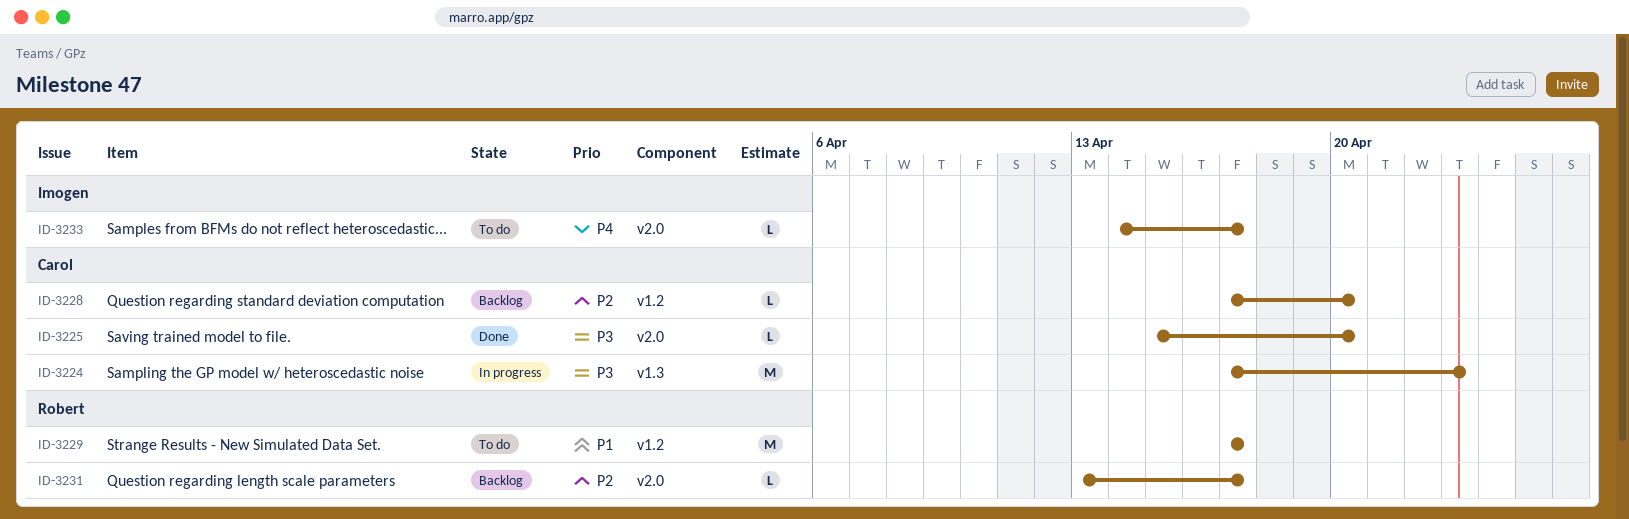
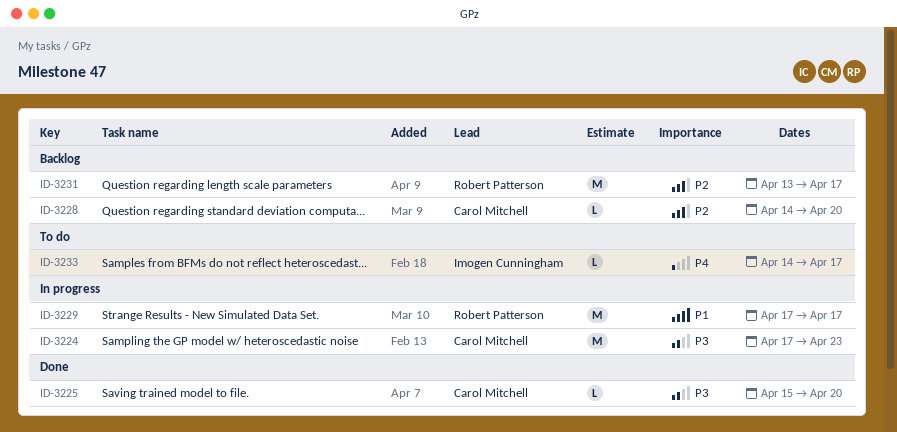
ID-3228, start: Apr 17 -> Apr 14
ID-3229, status: To do -> In progress
ID-3231, estimate: L -> M

